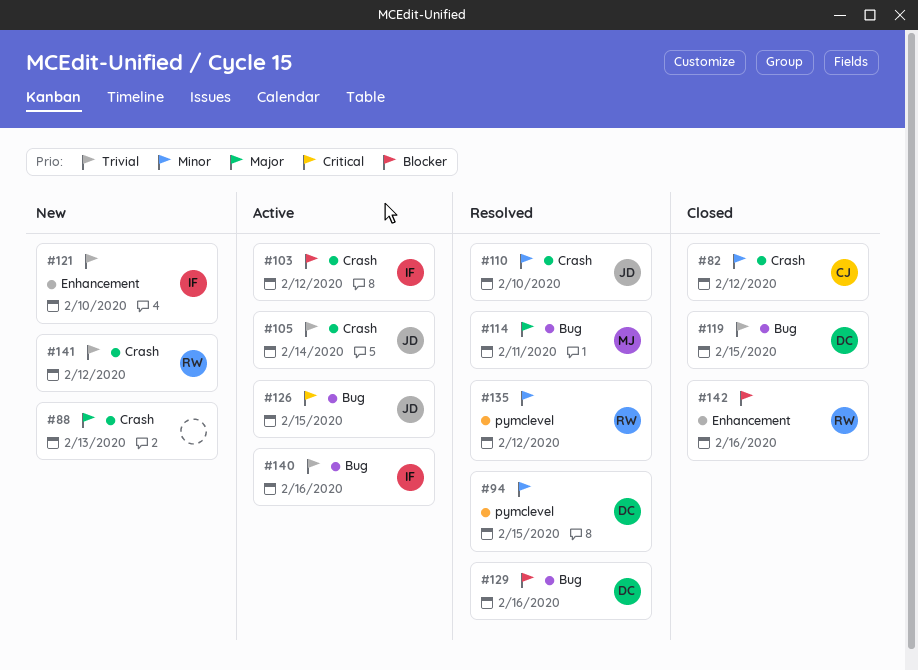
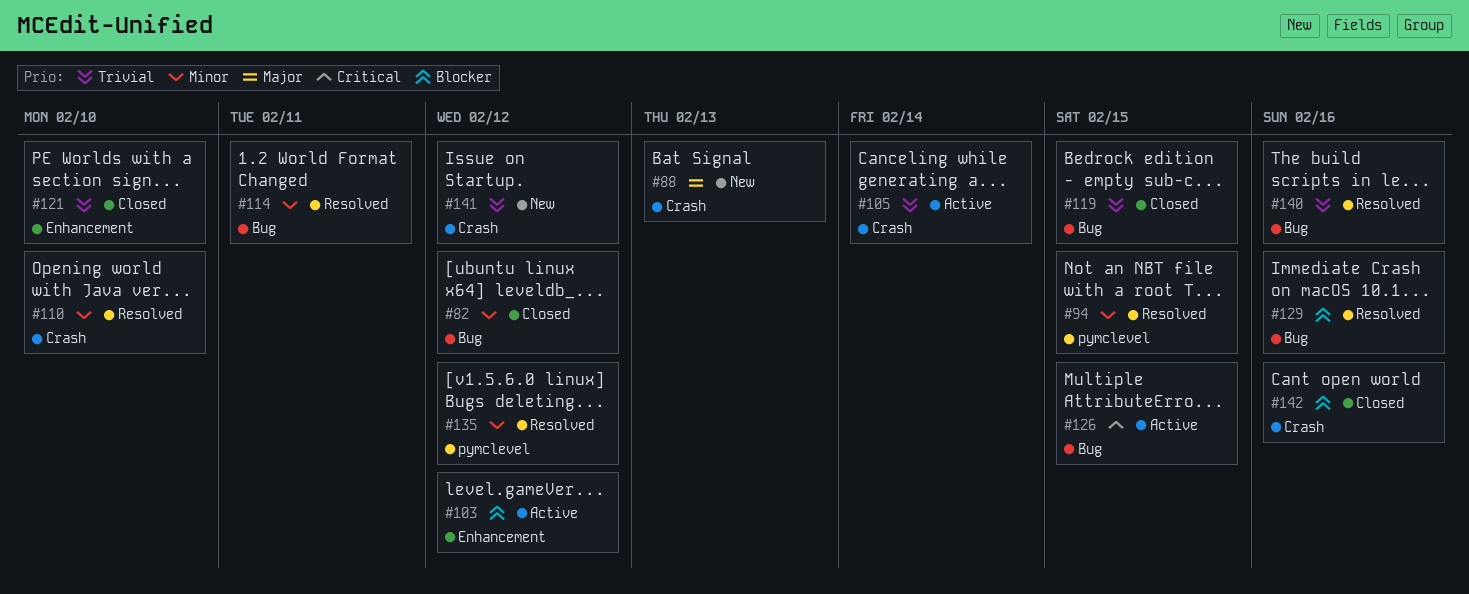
#82, label: Crash -> Bug
#103, label: Crash -> Enhancement
#114, priority: Major -> Minor
#121, status: New -> Closed
#140, status: Active -> Resolved
#142, label: Enhancement -> Crash

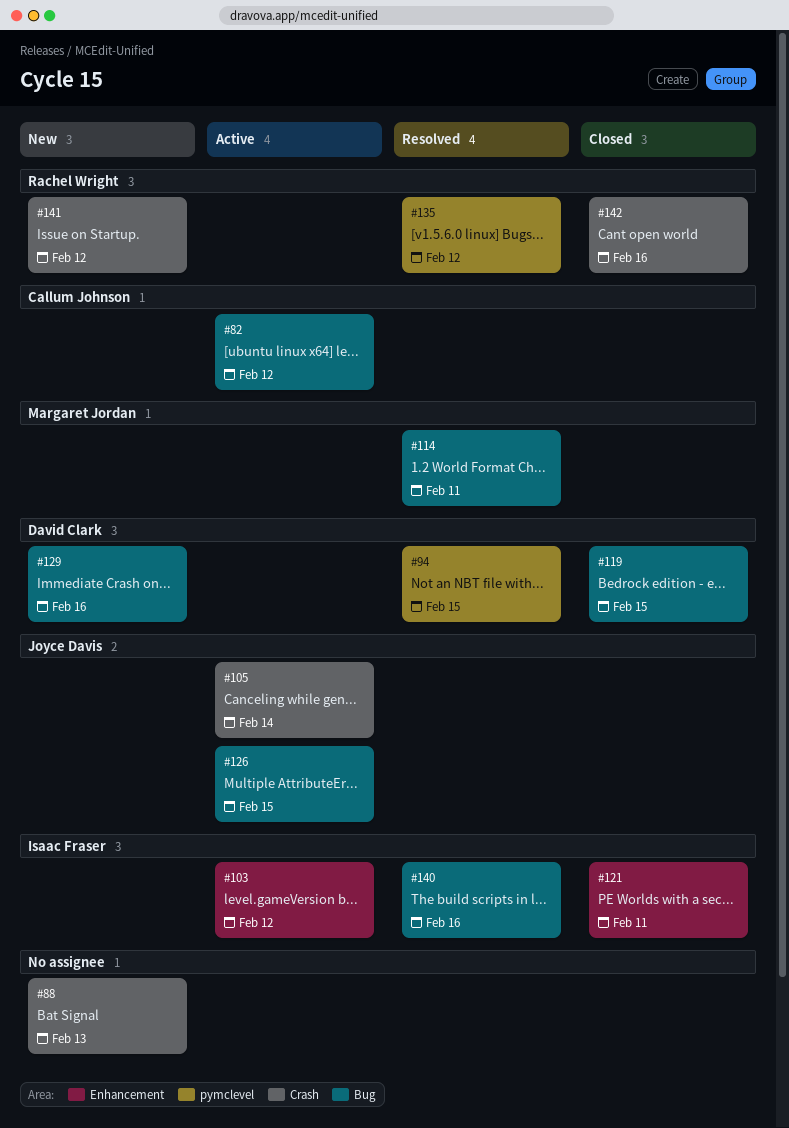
#82, status: Closed -> Active
#110: present -> none
#121, due: Feb 10 -> Feb 11
#129, status: Resolved -> New

